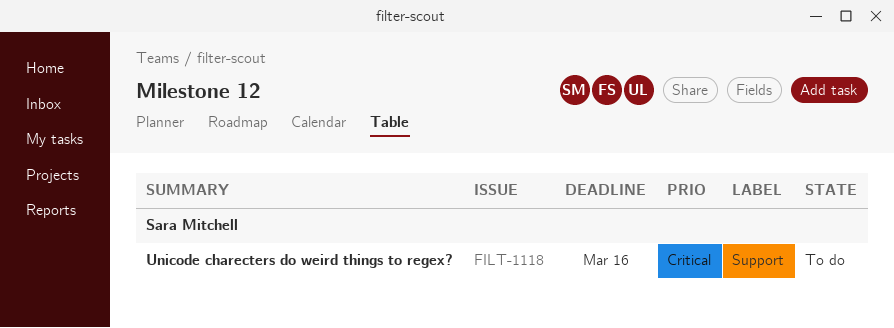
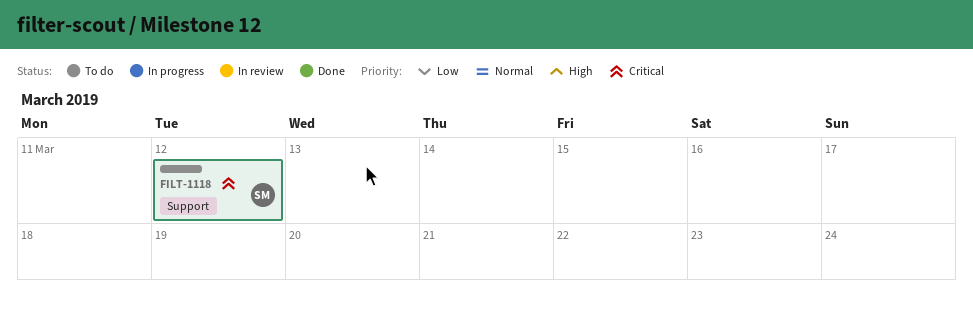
FILT-1118, due: Mar 16 -> Mar 12

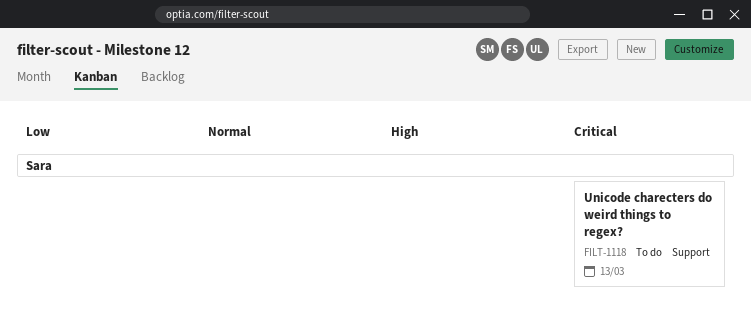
FILT-1118, due: Mar 12 -> Mar 13

